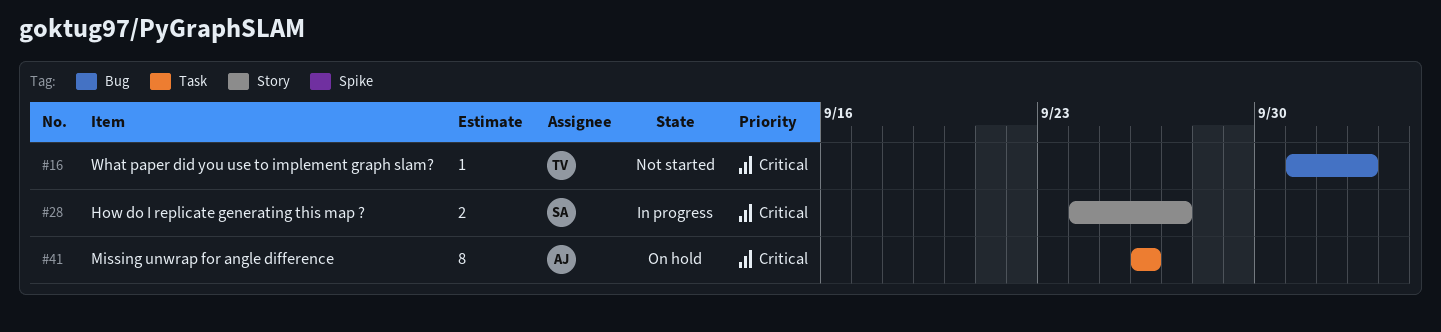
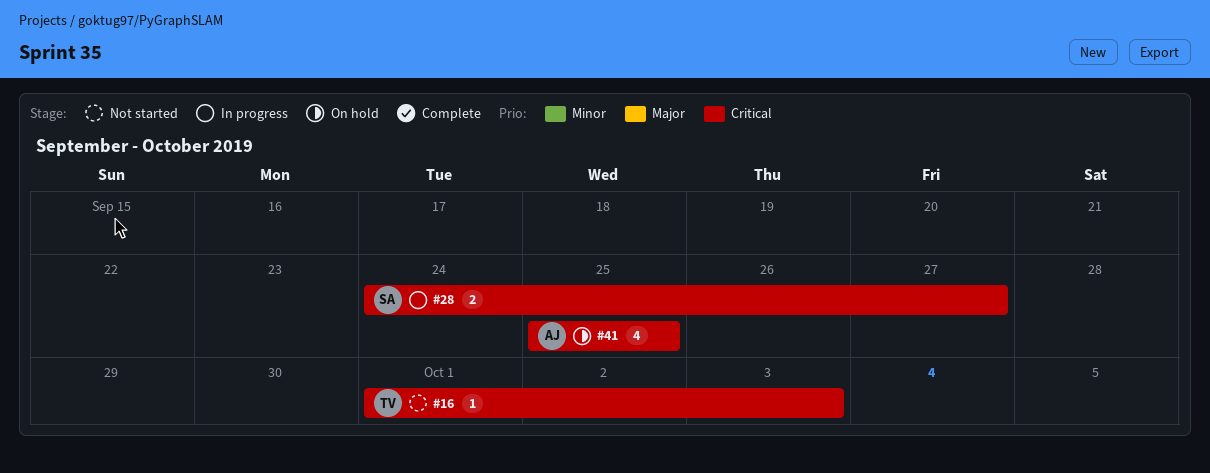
#41, estimate: 8 -> 4
#41, start: Sep 26 -> Sep 25
#41, due: Sep 26 -> Sep 25

